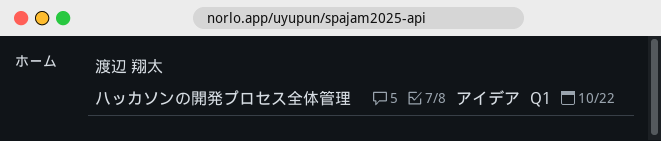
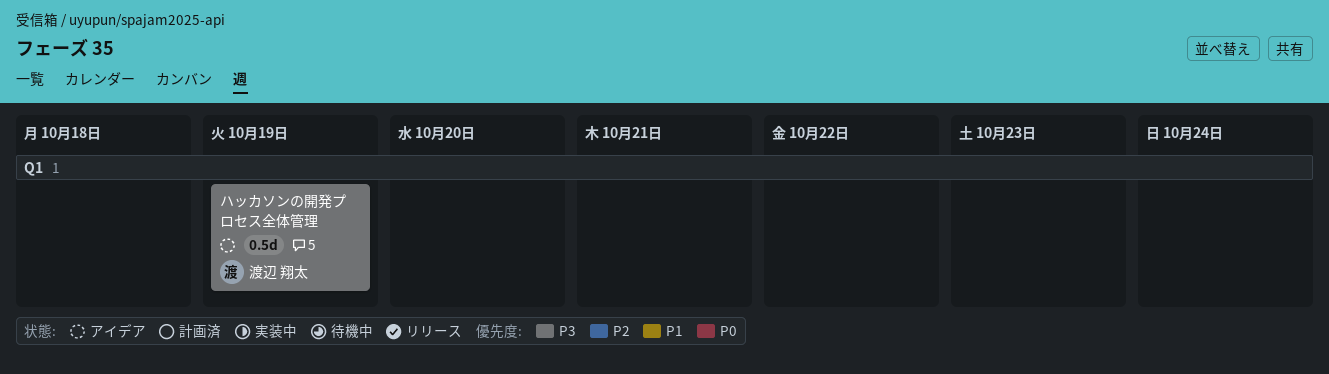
ハッカソンの開発プロセス全体管理, due: Oct 22 -> Oct 19

